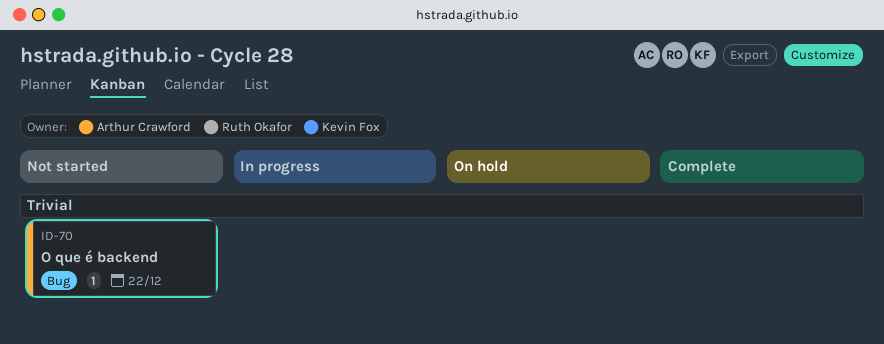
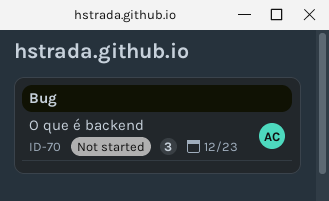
ID-70, estimate: 1 -> 3
ID-70, due: Dec 22 -> Dec 23

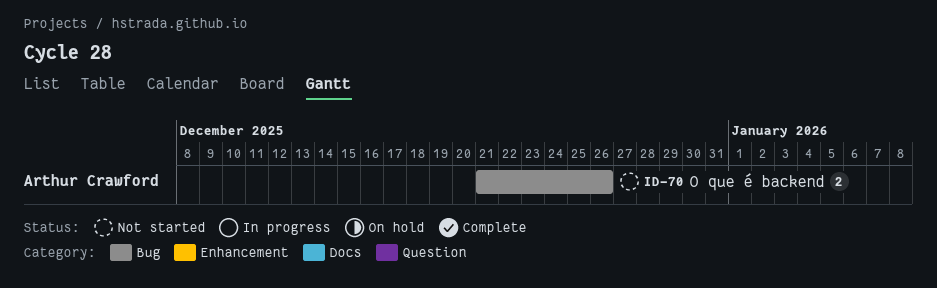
ID-70, estimate: 3 -> 2
ID-70, due: Dec 23 -> Dec 26

